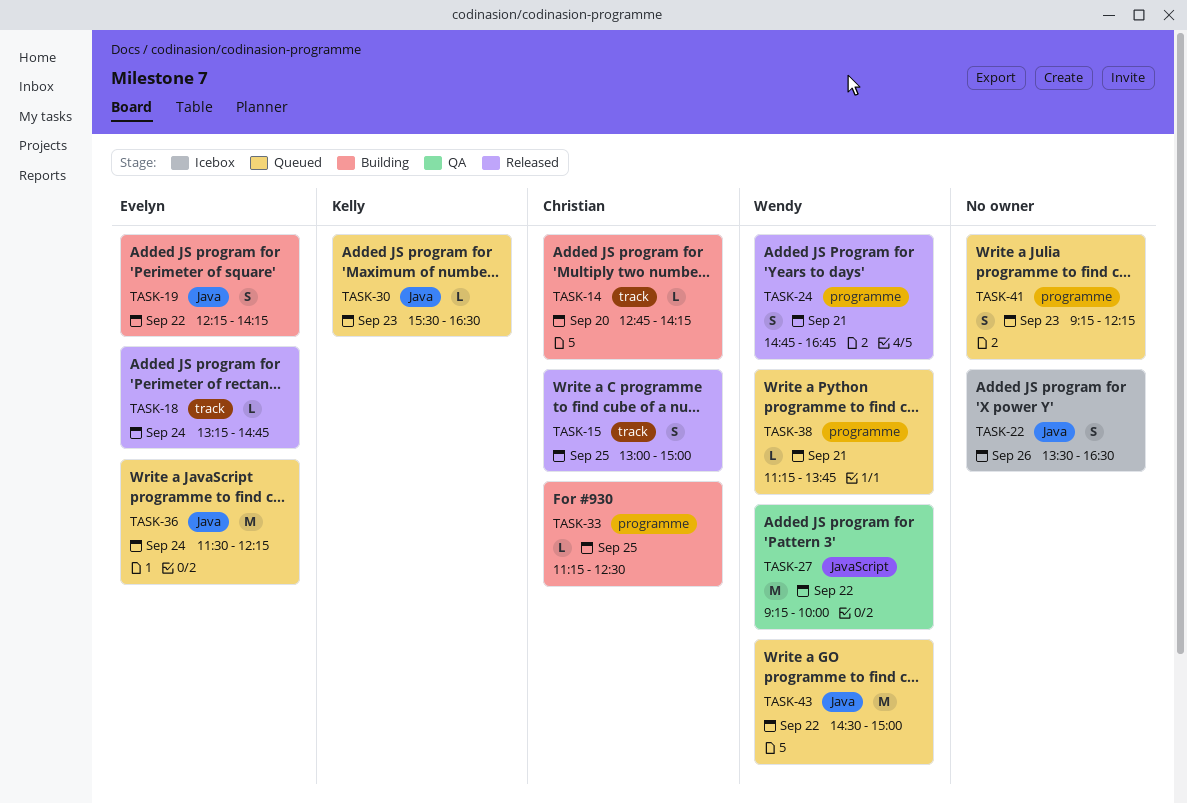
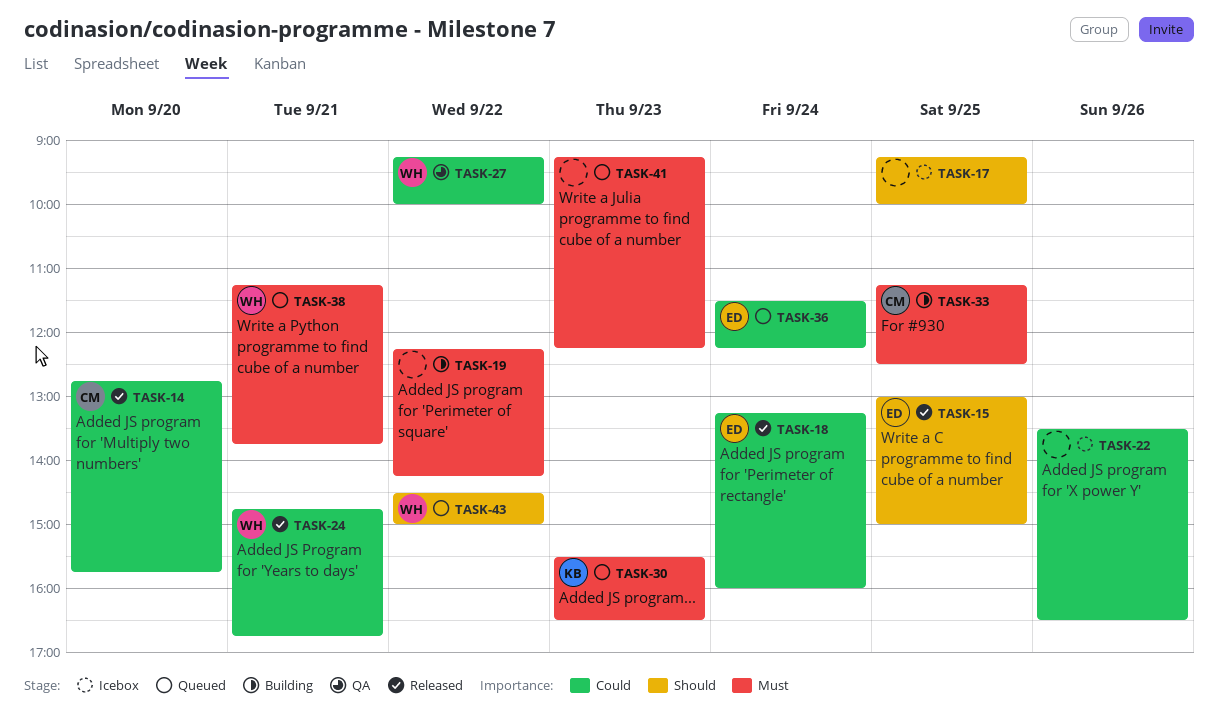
TASK-14, status: Building -> Released
TASK-14, ends: 14:15 -> 15:45
TASK-15, owner: Christian -> Evelyn
TASK-17: none -> present
TASK-18, ends: 14:45 -> 16:00
TASK-19, owner: Evelyn -> none

